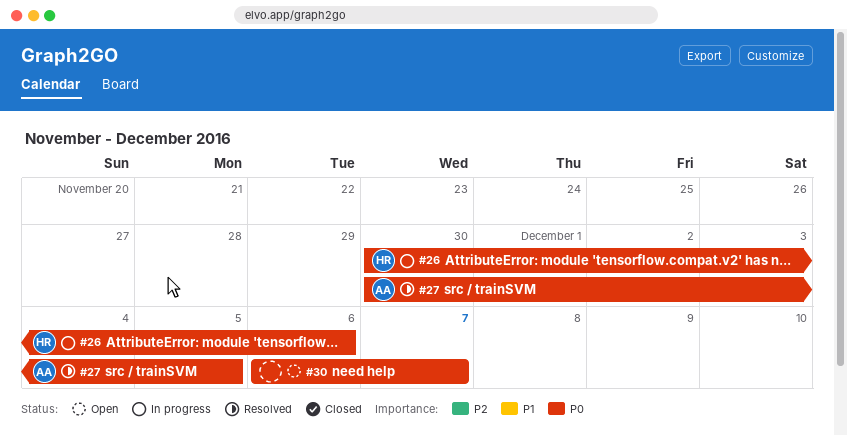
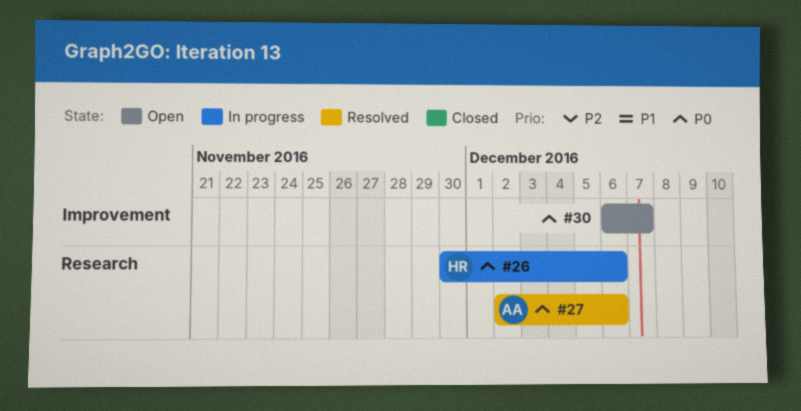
#27, start: Nov 30 -> Dec 2
#27, due: Dec 5 -> Dec 6

